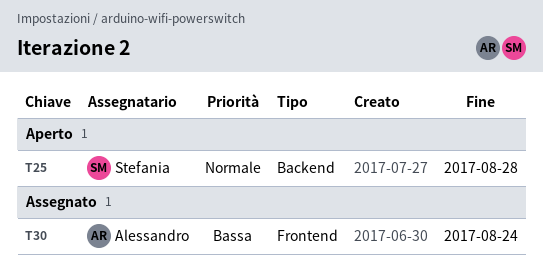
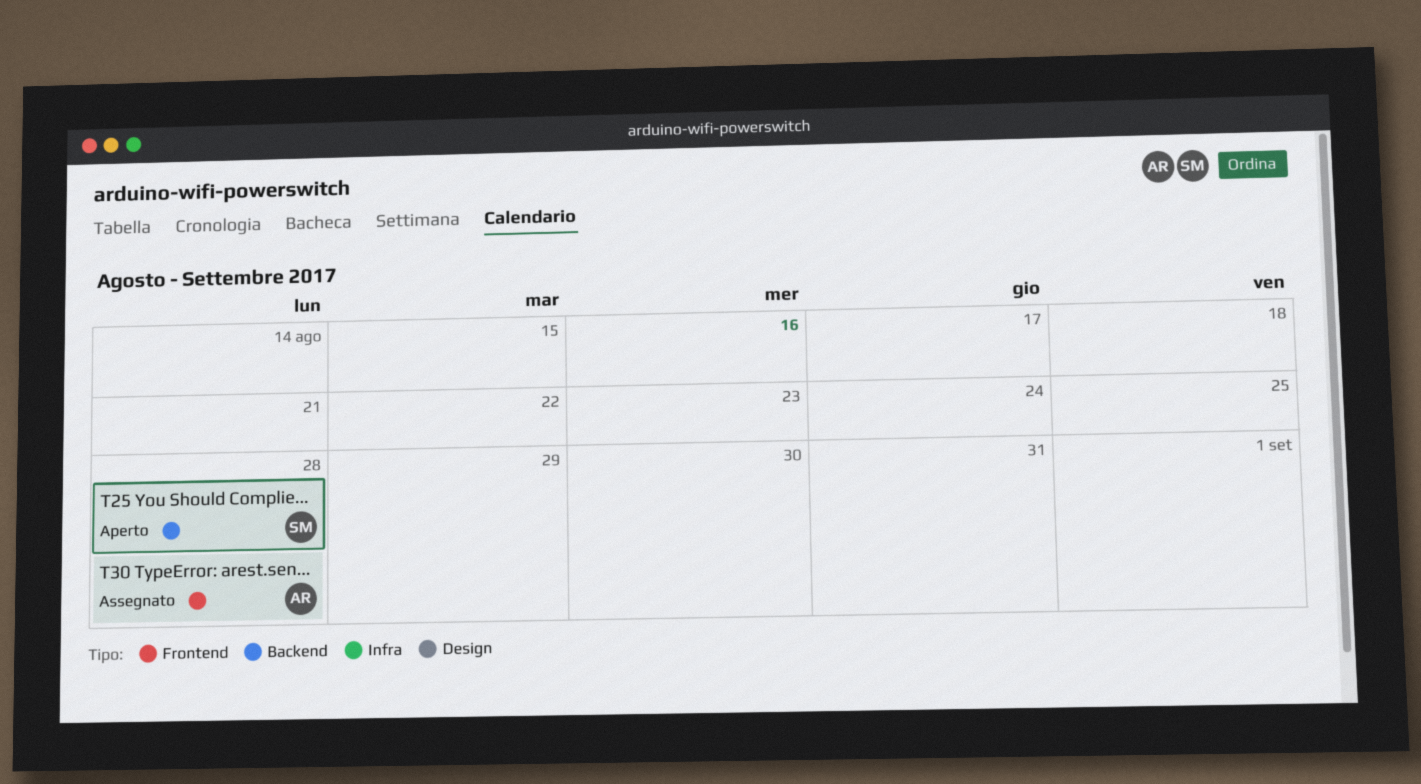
T30, due: Aug 24 -> Aug 28

